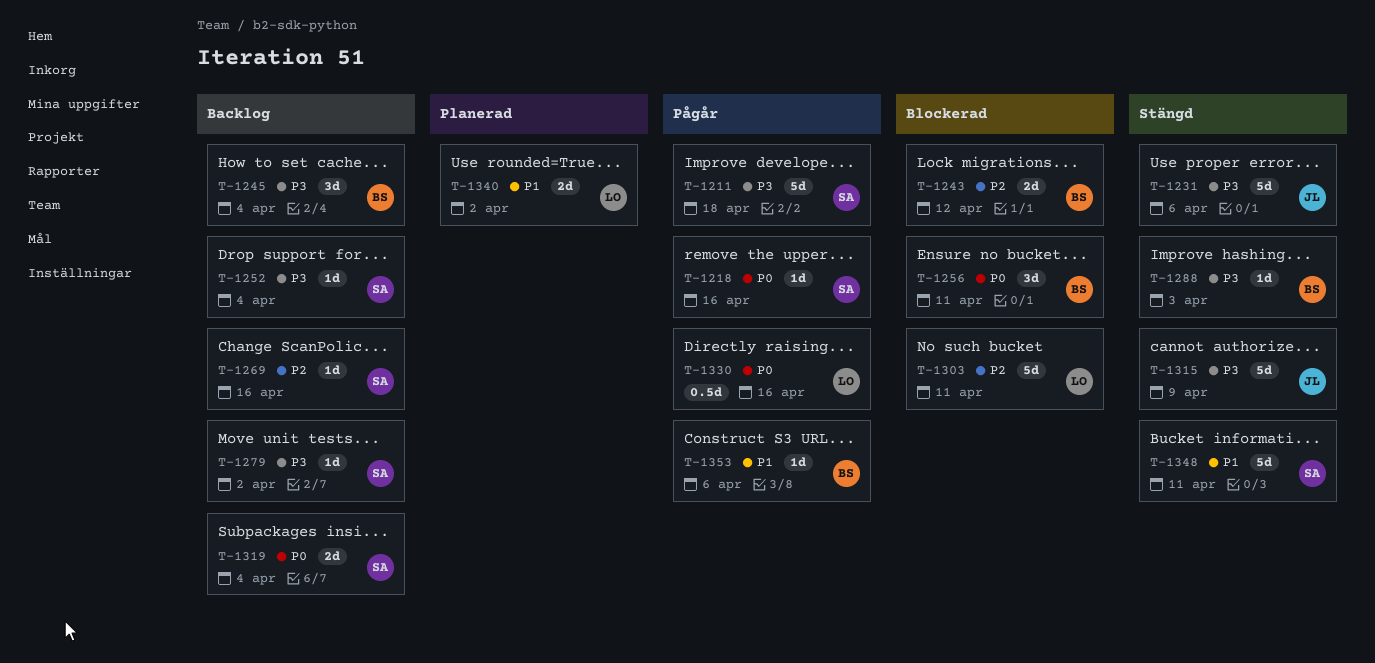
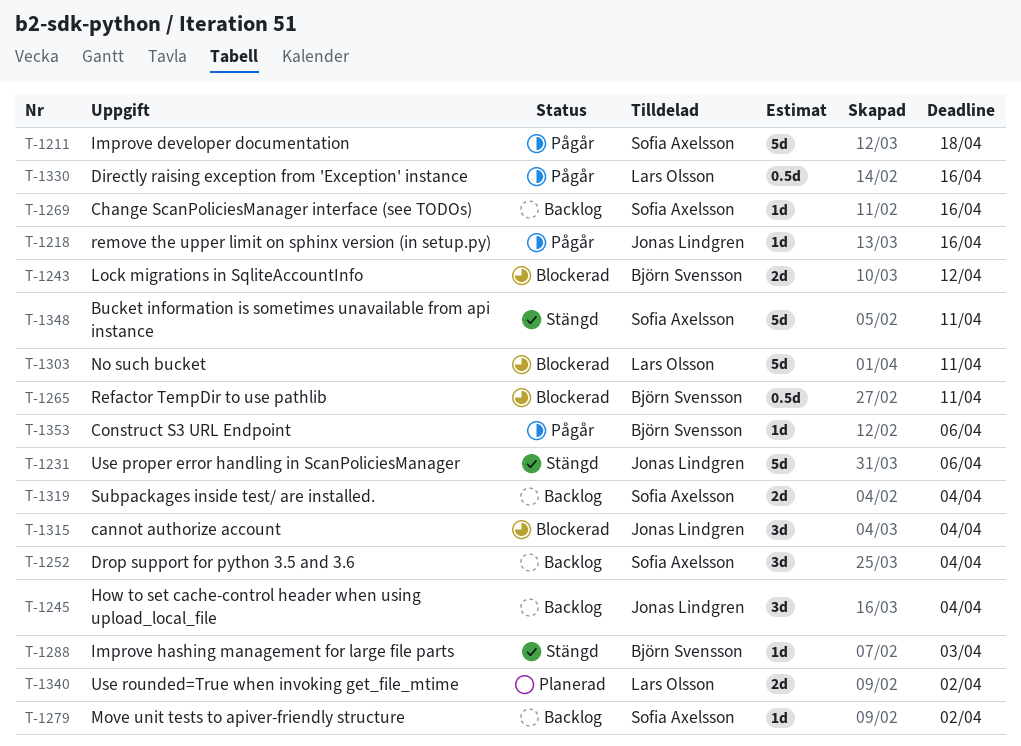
T-1218, owner: Sofia Axelsson -> Jonas Lindgren
T-1245, owner: Björn Svensson -> Jonas Lindgren
T-1252, estimate: 1d -> 3d
T-1256: present -> none
T-1265: none -> present
T-1315, status: Stängd -> Blockerad
T-1315, estimate: 5d -> 3d
T-1315, due: Apr 9 -> Apr 4

